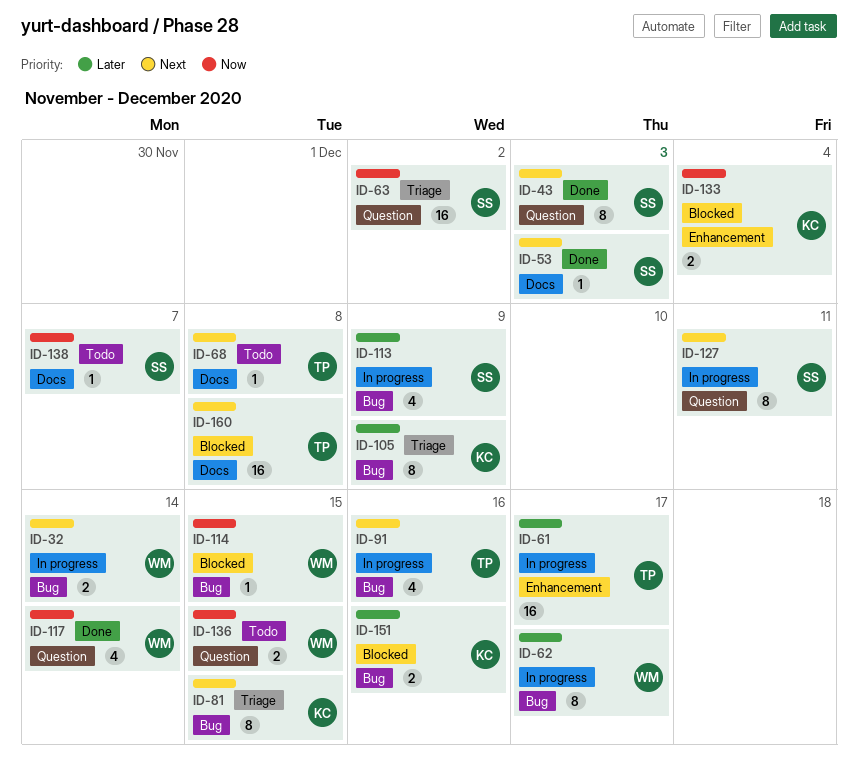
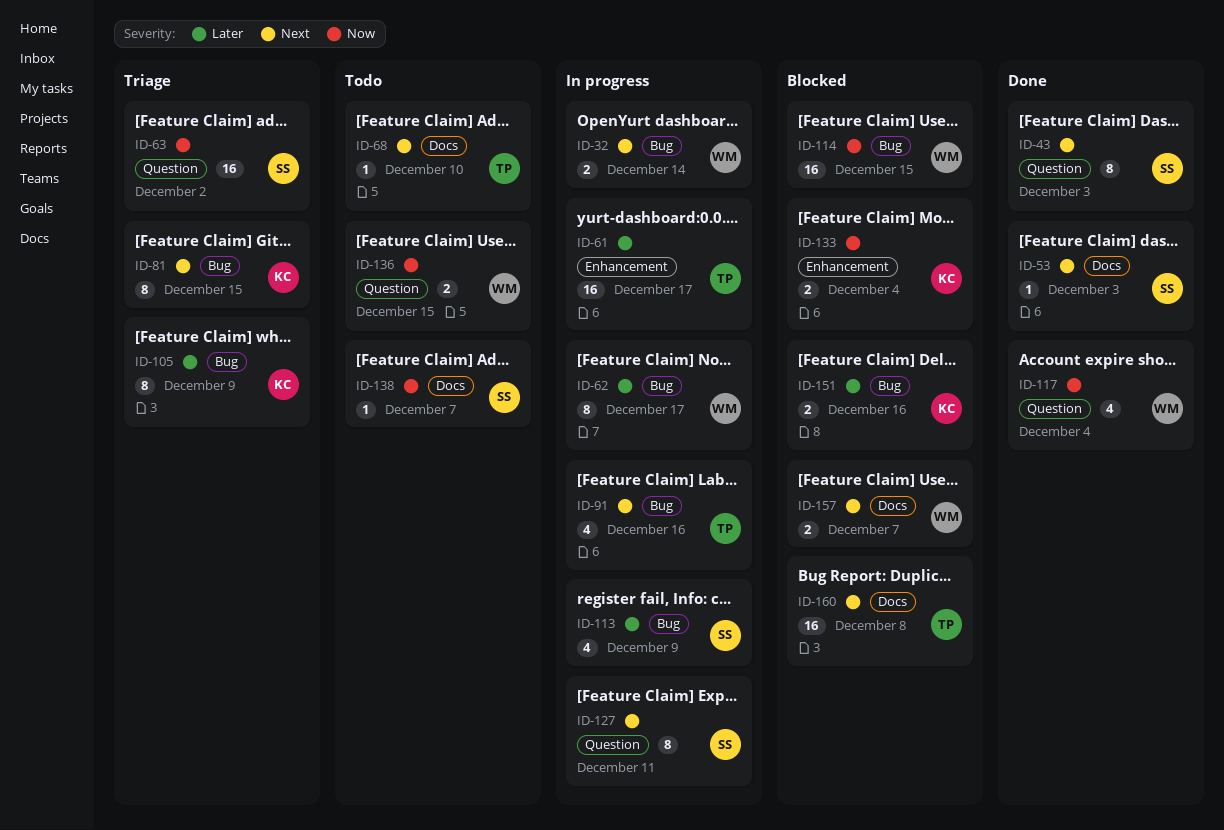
ID-68, due: Dec 8 -> Dec 10
ID-114, estimate: 1 -> 16
ID-117, due: Dec 14 -> Dec 4
ID-157: none -> present

